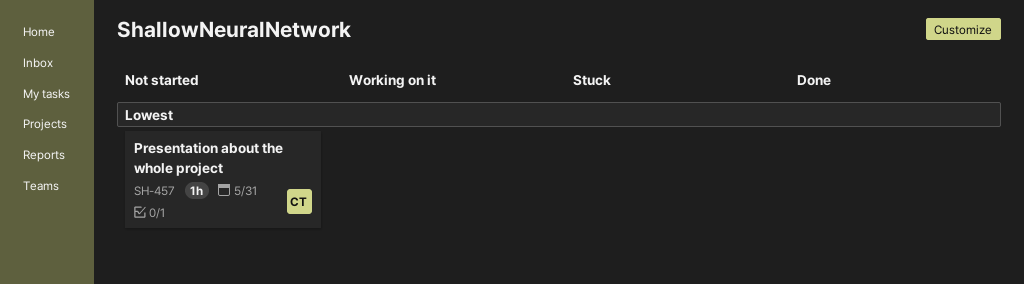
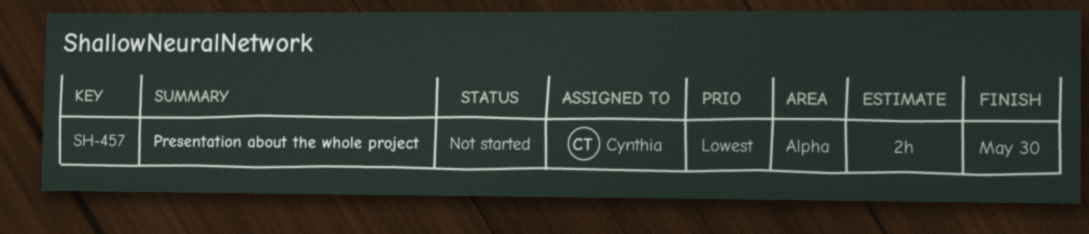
SH-457, estimate: 1h -> 2h
SH-457, due: May 31 -> May 30

